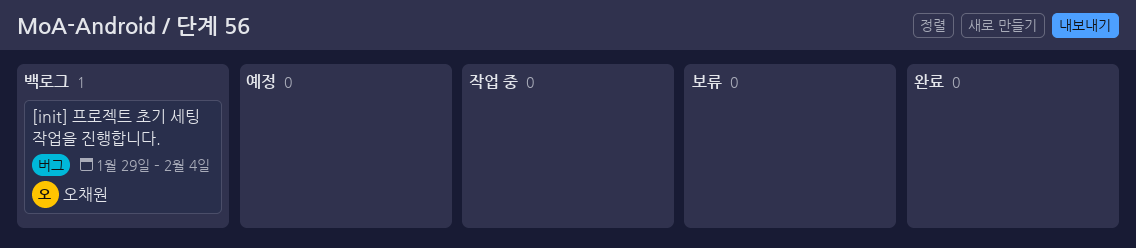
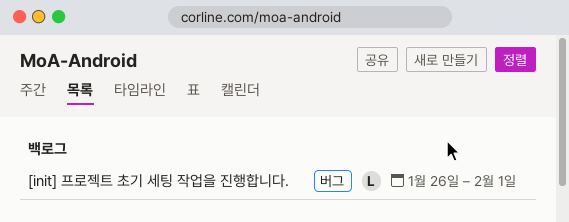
[init] 프로젝트 초기 세팅 작업을 진행합니다., start: Jan 29 -> Jan 26
[init] 프로젝트 초기 세팅 작업을 진행합니다., due: Feb 4 -> Feb 1

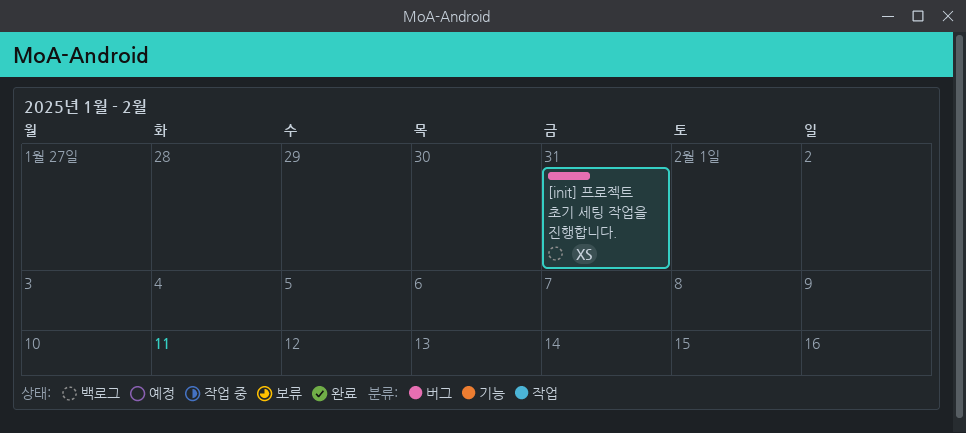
[init] 프로젝트 초기 세팅 작업을 진행합니다., estimate: L -> XS
[init] 프로젝트 초기 세팅 작업을 진행합니다., due: Feb 1 -> Jan 31

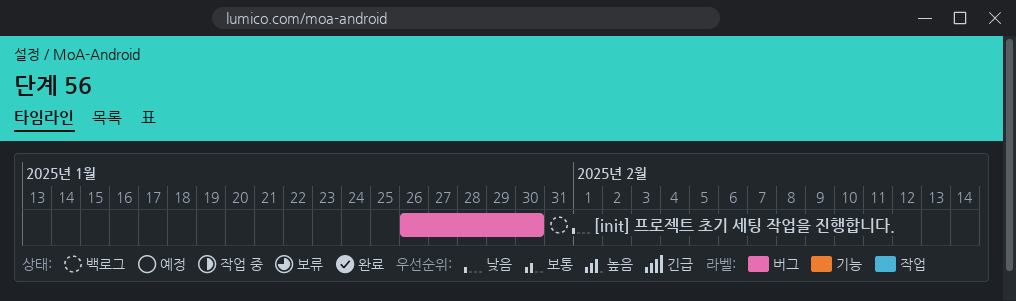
[init] 프로젝트 초기 세팅 작업을 진행합니다., due: Jan 31 -> Jan 30

